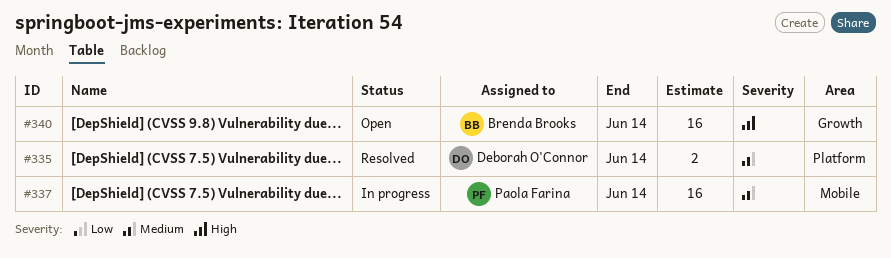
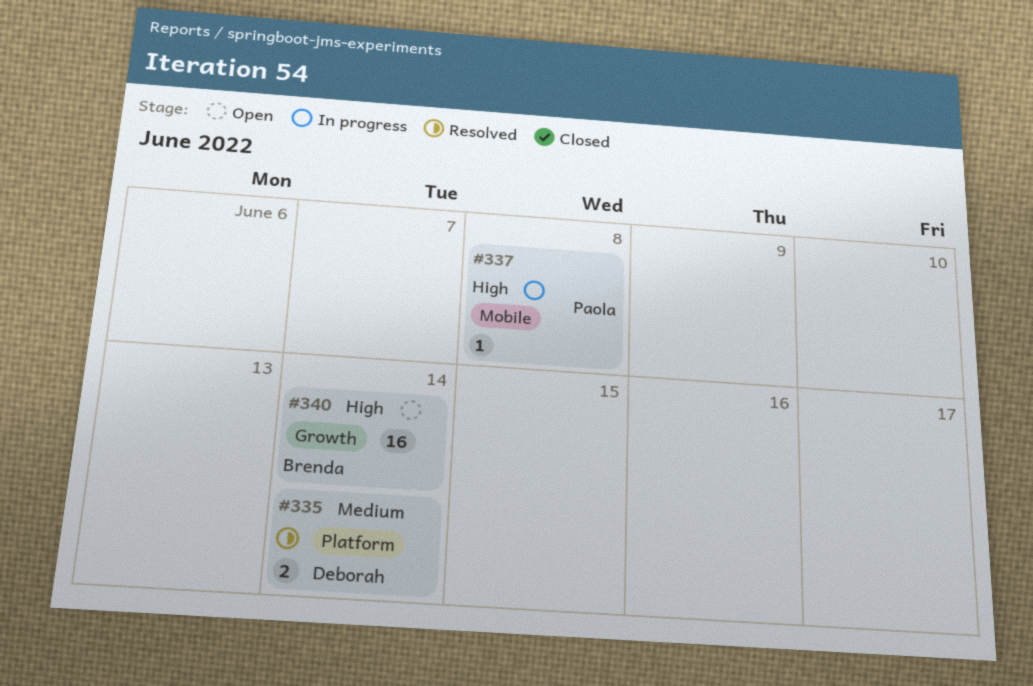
#337, priority: Medium -> High
#337, estimate: 16 -> 1
#337, due: Jun 14 -> Jun 8

